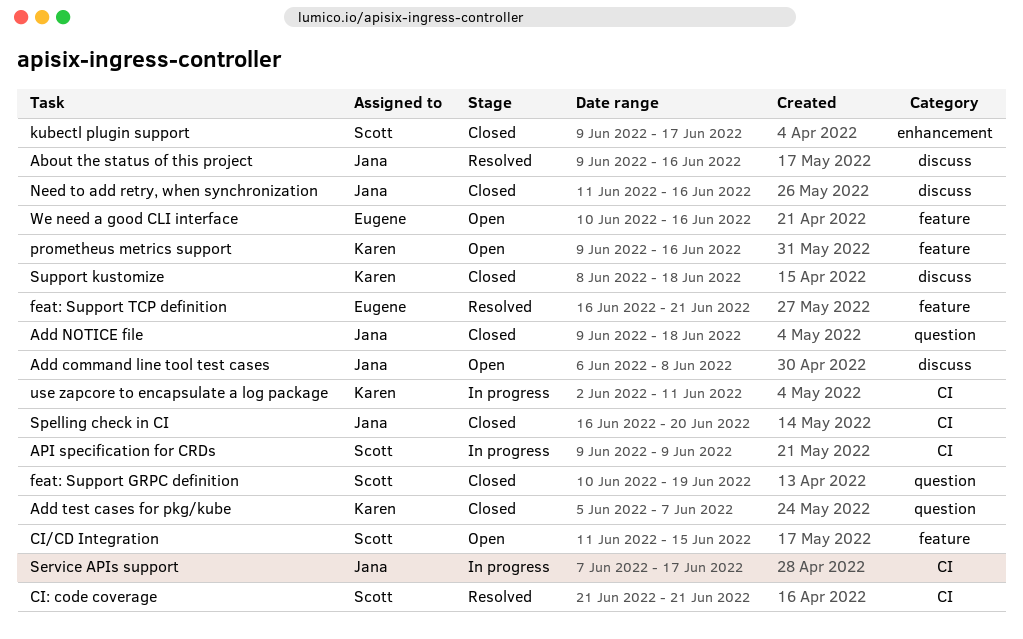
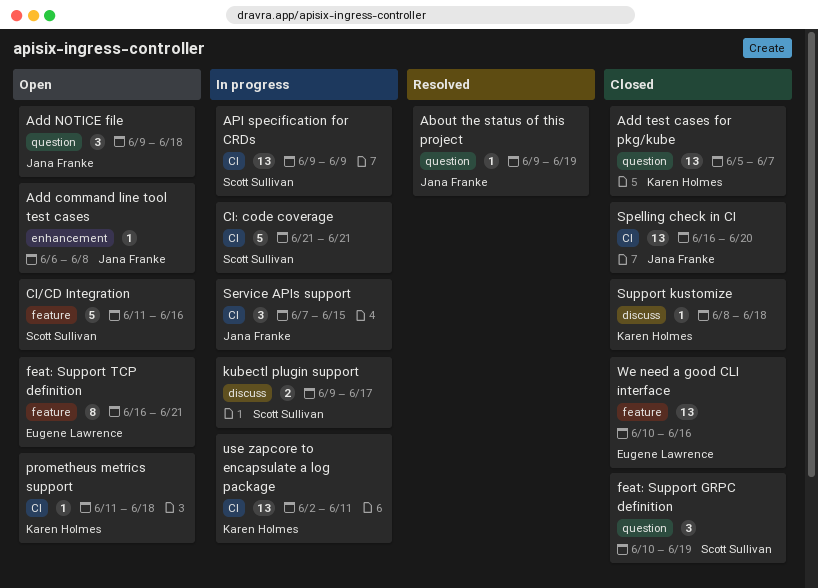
About the status of this project, label: discuss -> question
About the status of this project, due: Jun 16 -> Jun 19
Add command line tool test cases, label: discuss -> enhancement
Add NOTICE file, status: Closed -> Open
CI/CD Integration, due: Jun 15 -> Jun 16
CI: code coverage, status: Resolved -> In progress
feat: Support TCP definition, status: Resolved -> Open
kubectl plugin support, status: Closed -> In progress
kubectl plugin support, label: enhancement -> discuss
Need to add retry, when synchronization: present -> none
prometheus metrics support, label: feature -> CI
prometheus metrics support, start: Jun 9 -> Jun 11
prometheus metrics support, due: Jun 16 -> Jun 18
Service APIs support, due: Jun 17 -> Jun 15
We need a good CLI interface, status: Open -> Closed

